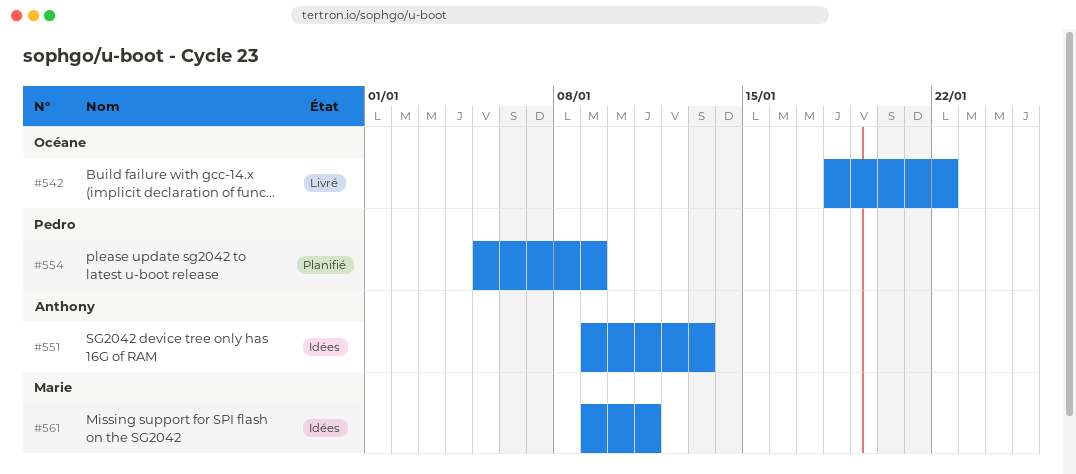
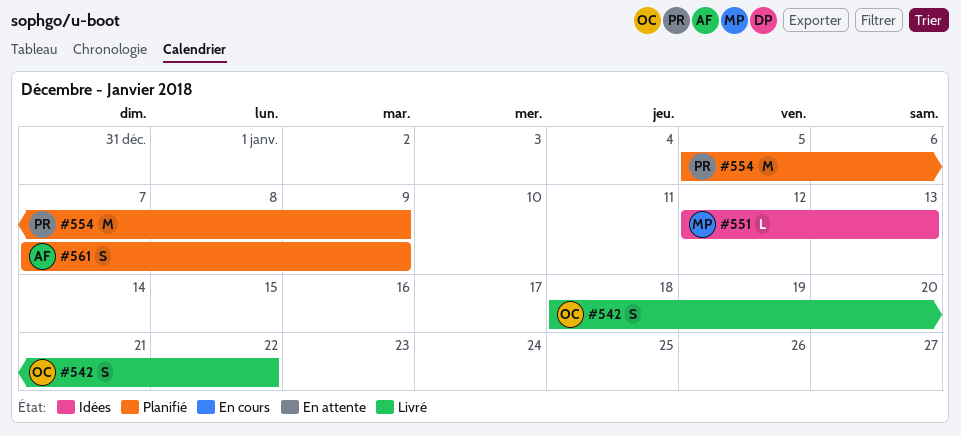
#551, owner: Anthony -> Marie
#551, start: Jan 9 -> Jan 12
#561, status: Idées -> Planifié
#561, owner: Marie -> Anthony
#561, start: Jan 9 -> Jan 7
#561, due: Jan 11 -> Jan 9

